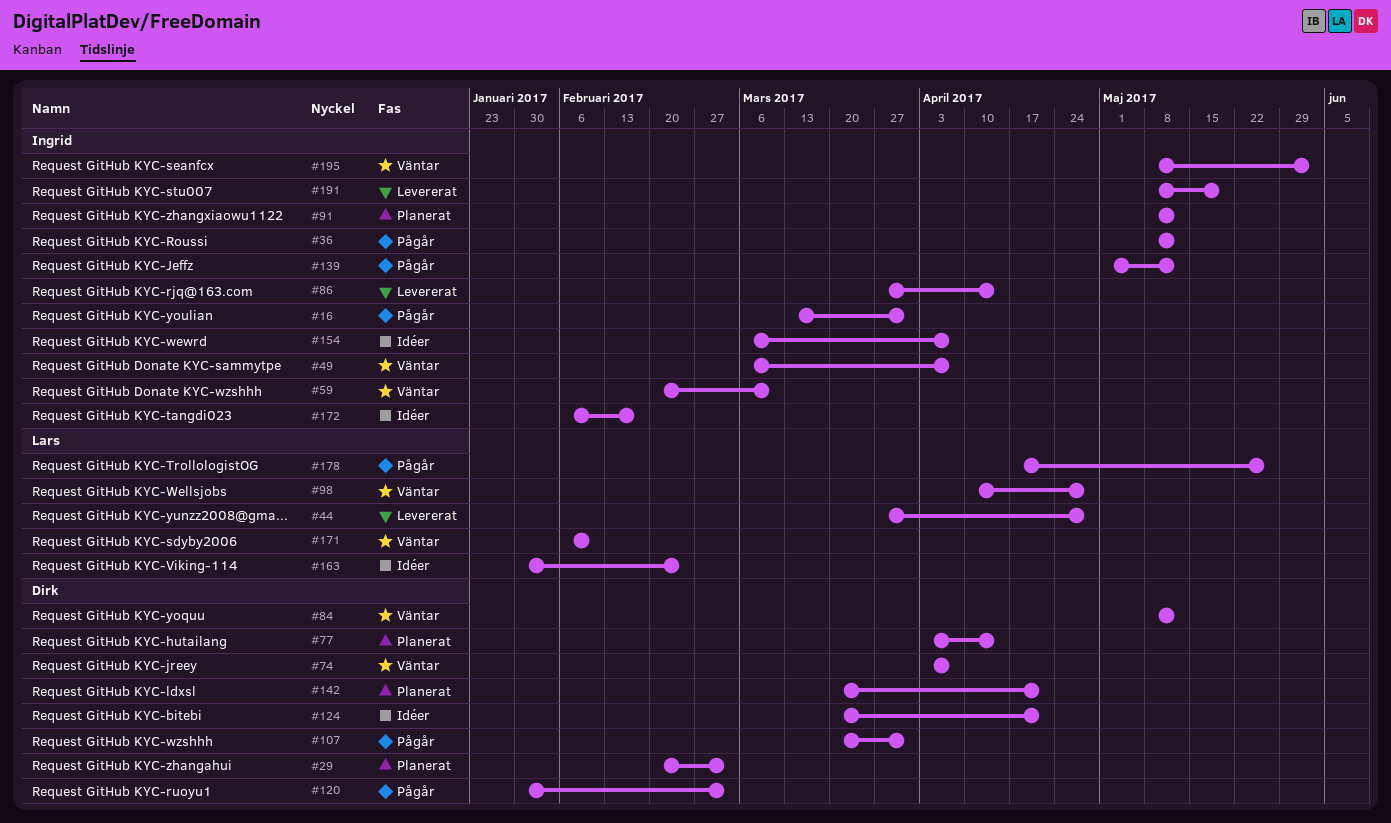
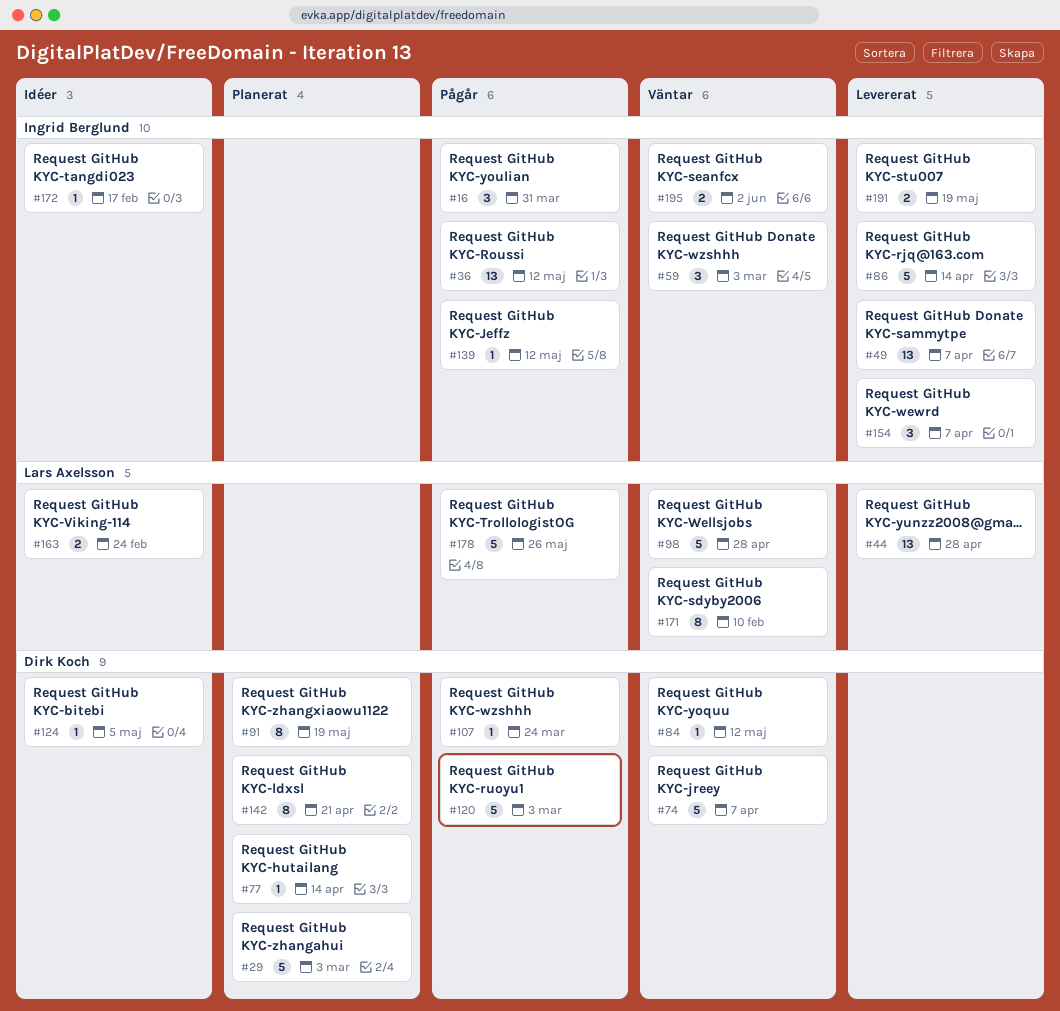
#49, status: Väntar -> Levererat
#59, due: Mar 10 -> Mar 3
#91, owner: Ingrid Berglund -> Dirk Koch
#91, due: May 12 -> May 19
#107, due: Mar 31 -> Mar 24
#124, due: Apr 21 -> May 5
#154, status: Idéer -> Levererat

